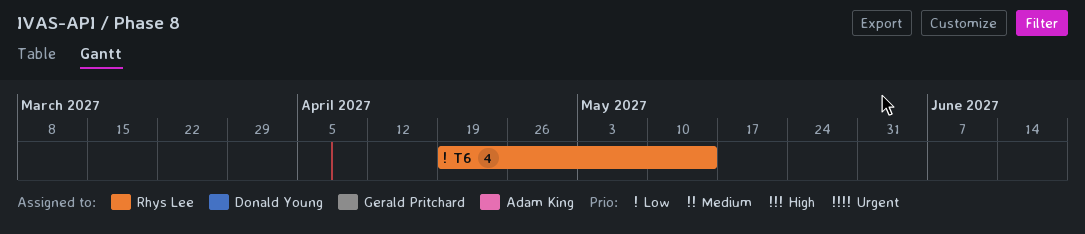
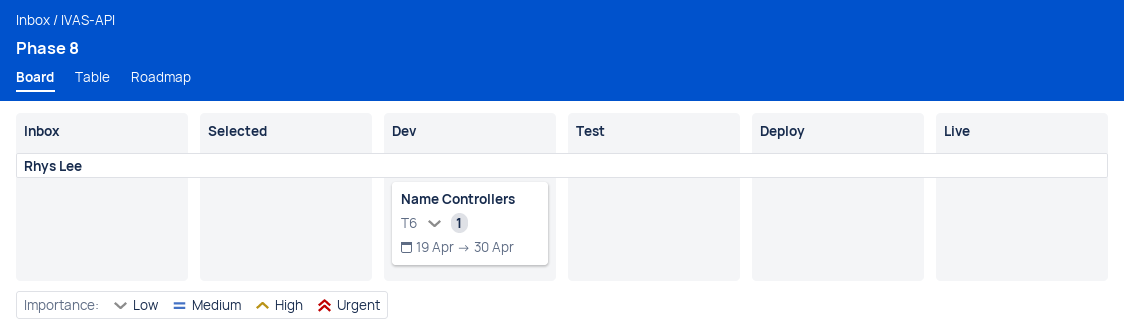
T6, estimate: 4 -> 1
T6, due: May 14 -> Apr 30

